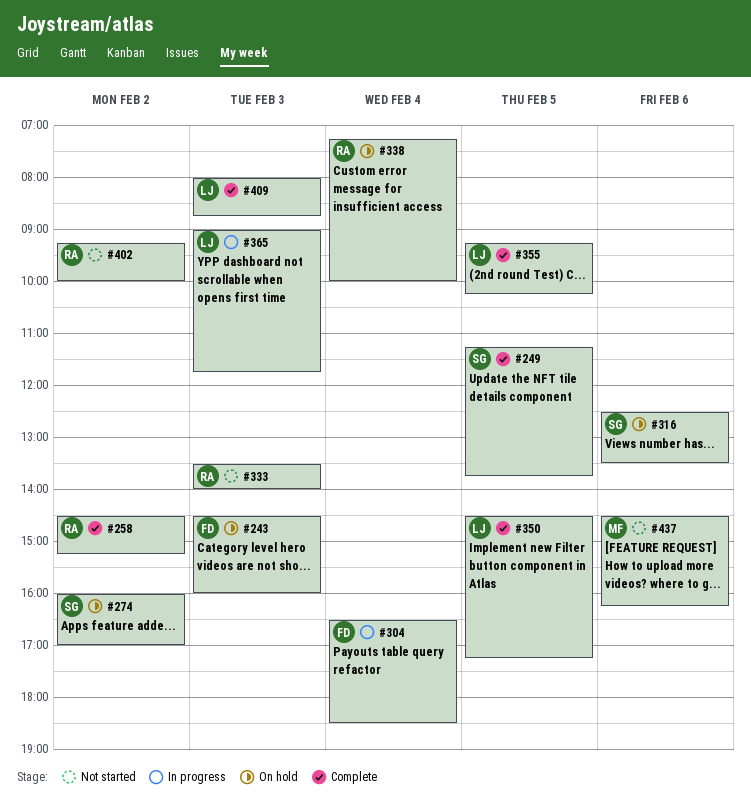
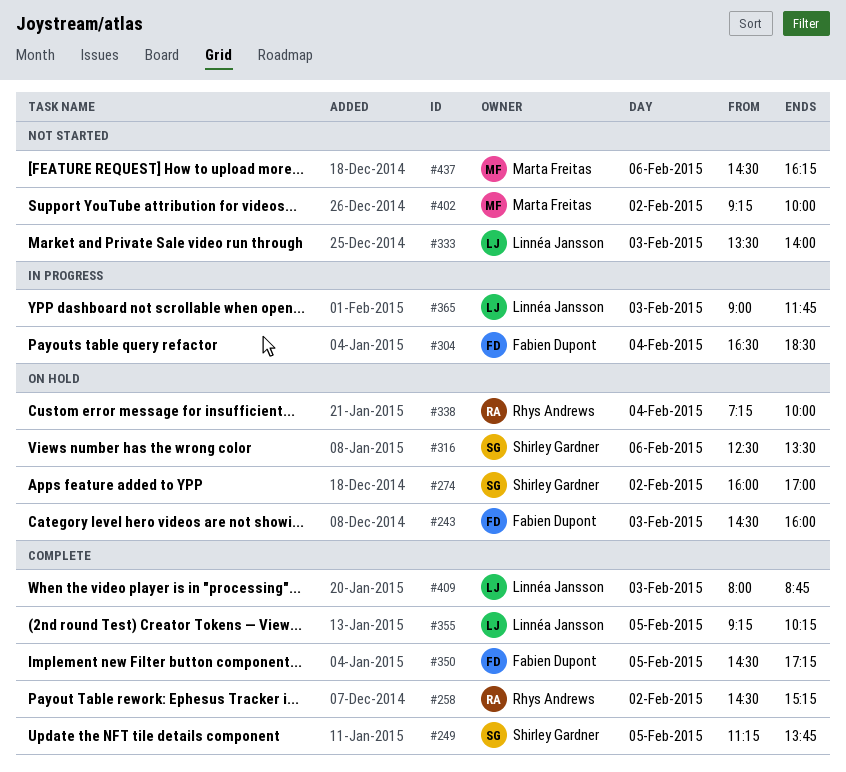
#333, owner: Rhys Andrews -> Linnéa Jansson
#350, owner: Linnéa Jansson -> Fabien Dupont
#402, owner: Rhys Andrews -> Marta Freitas

